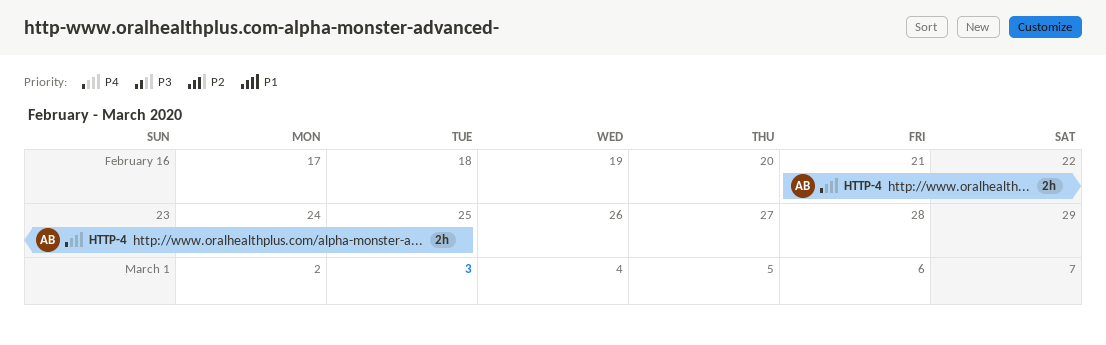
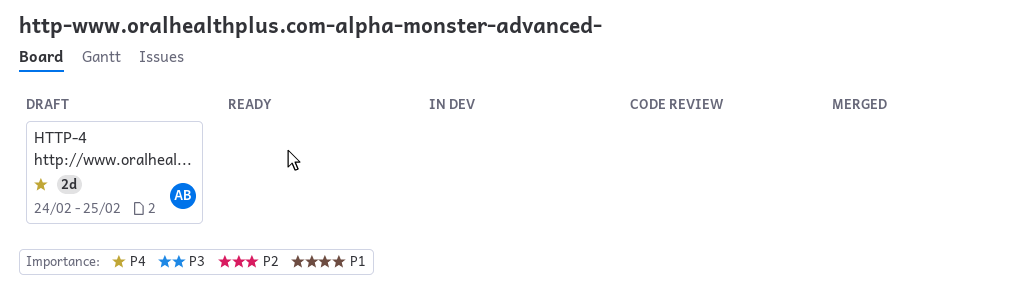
HTTP-4, estimate: 2h -> 2d
HTTP-4, start: Feb 21 -> Feb 24

